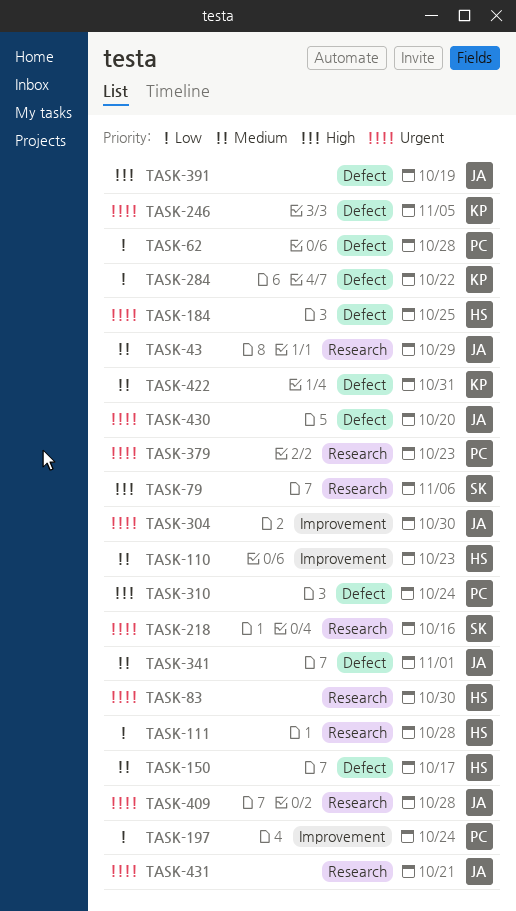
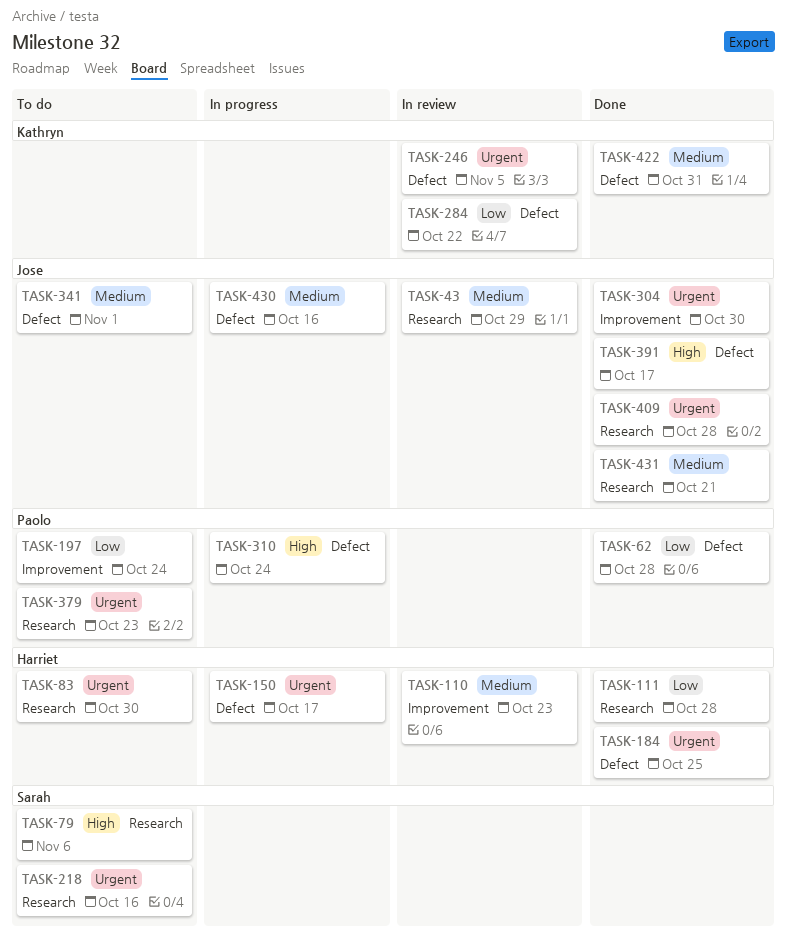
TASK-150, priority: Medium -> Urgent
TASK-391, due: Oct 19 -> Oct 17
TASK-430, priority: Urgent -> Medium
TASK-430, due: Oct 20 -> Oct 16
TASK-431, priority: Urgent -> Medium

